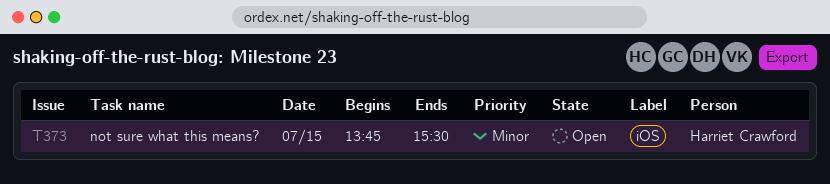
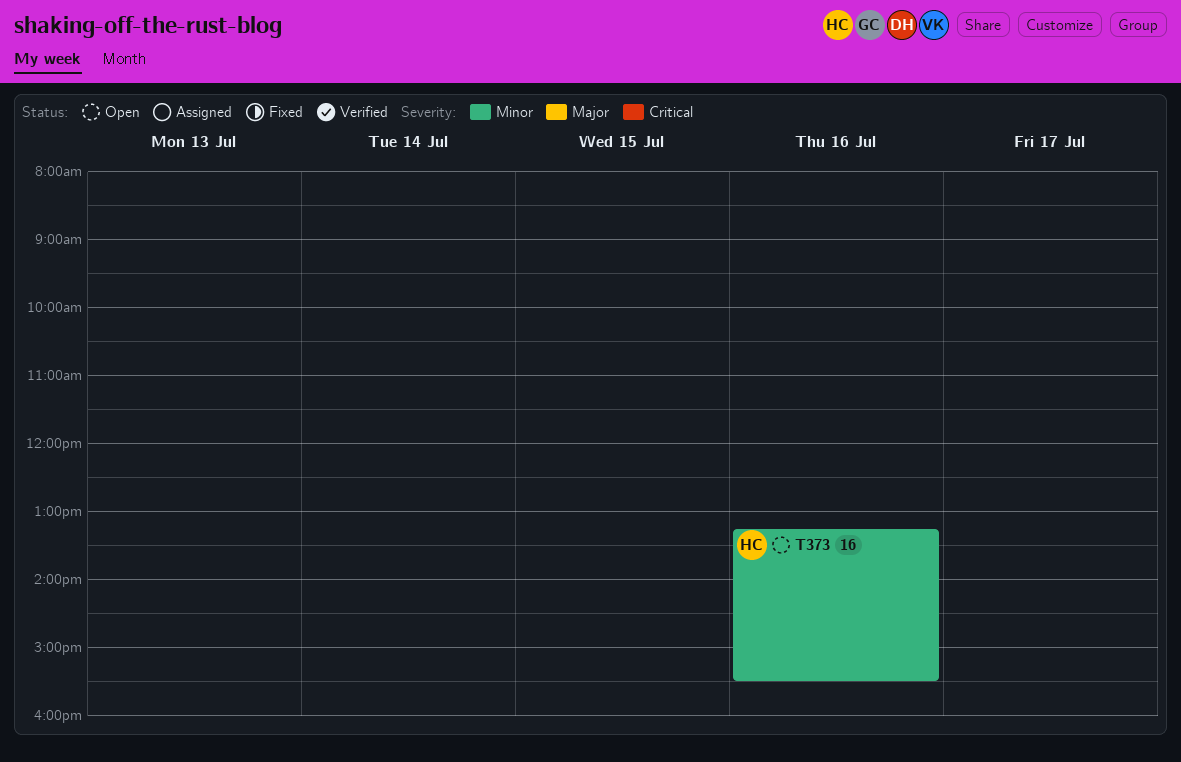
T373, day: Jul 15 -> Jul 16
T373, begins: 13:45 -> 13:15

